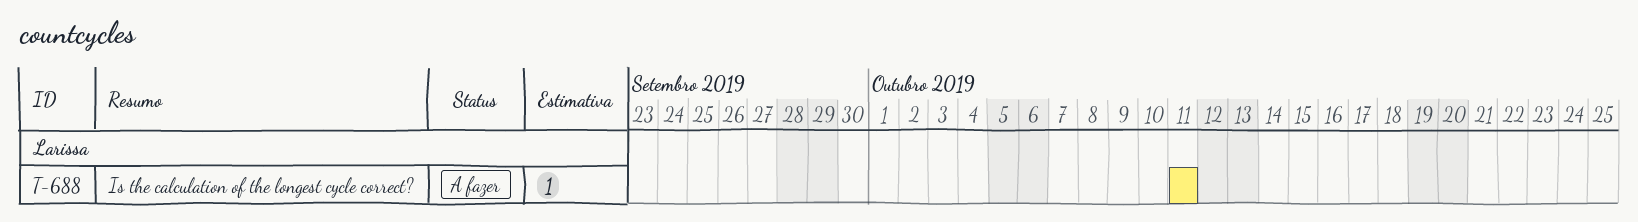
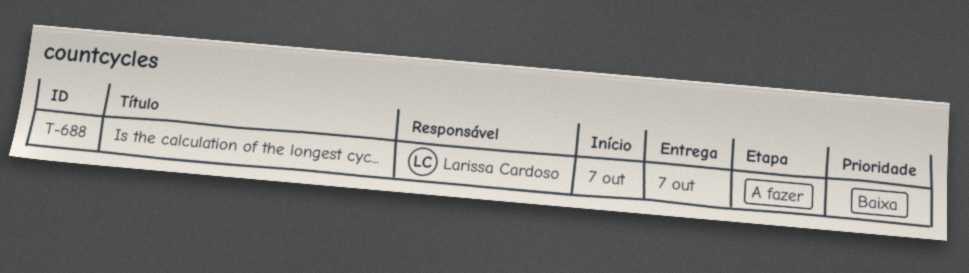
T-688, start: Oct 11 -> Oct 7
T-688, due: Oct 11 -> Oct 7

